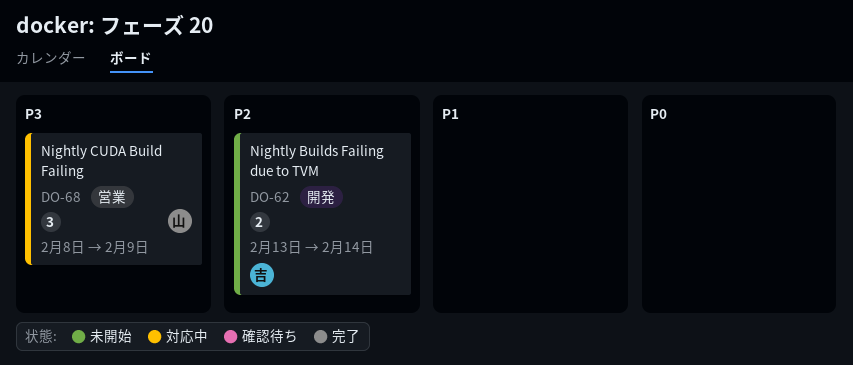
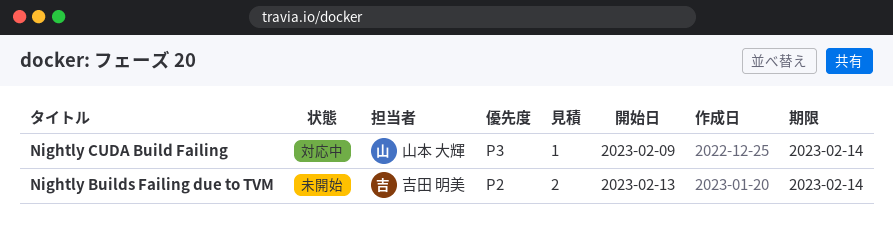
Nightly CUDA Build Failing, estimate: 3 -> 1
Nightly CUDA Build Failing, start: Feb 8 -> Feb 9
Nightly CUDA Build Failing, due: Feb 9 -> Feb 14

